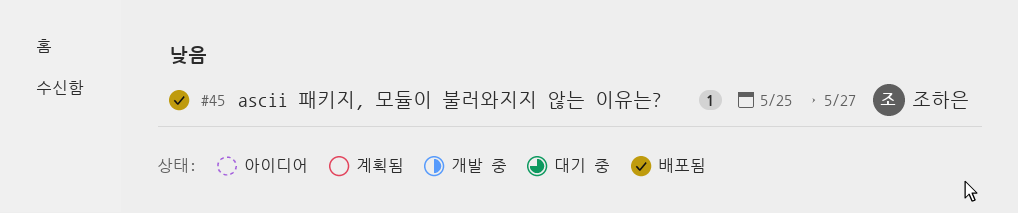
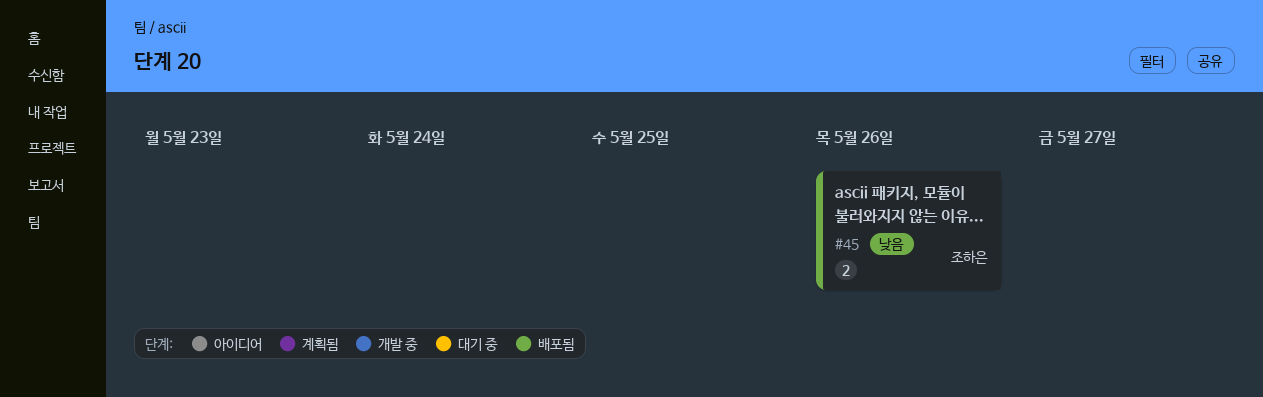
#45, estimate: 1 -> 2
#45, due: May 27 -> May 26

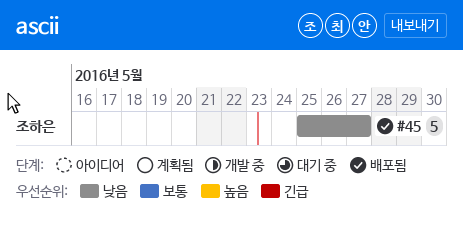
#45, estimate: 2 -> 5
#45, due: May 26 -> May 27

